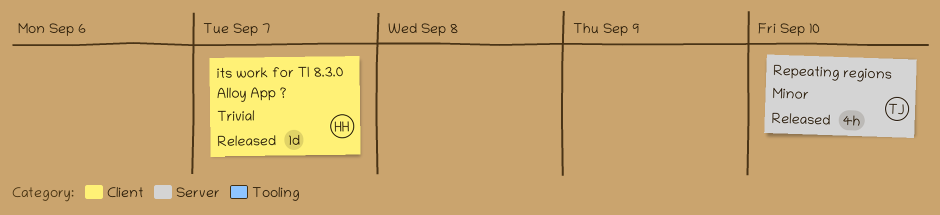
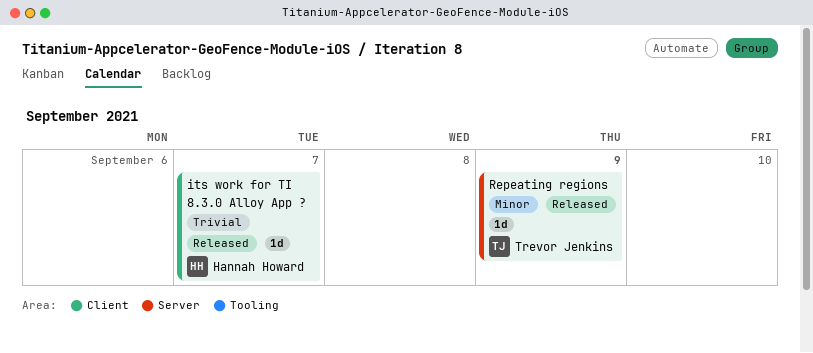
Repeating regions, estimate: 4h -> 1d
Repeating regions, due: Sep 10 -> Sep 9

